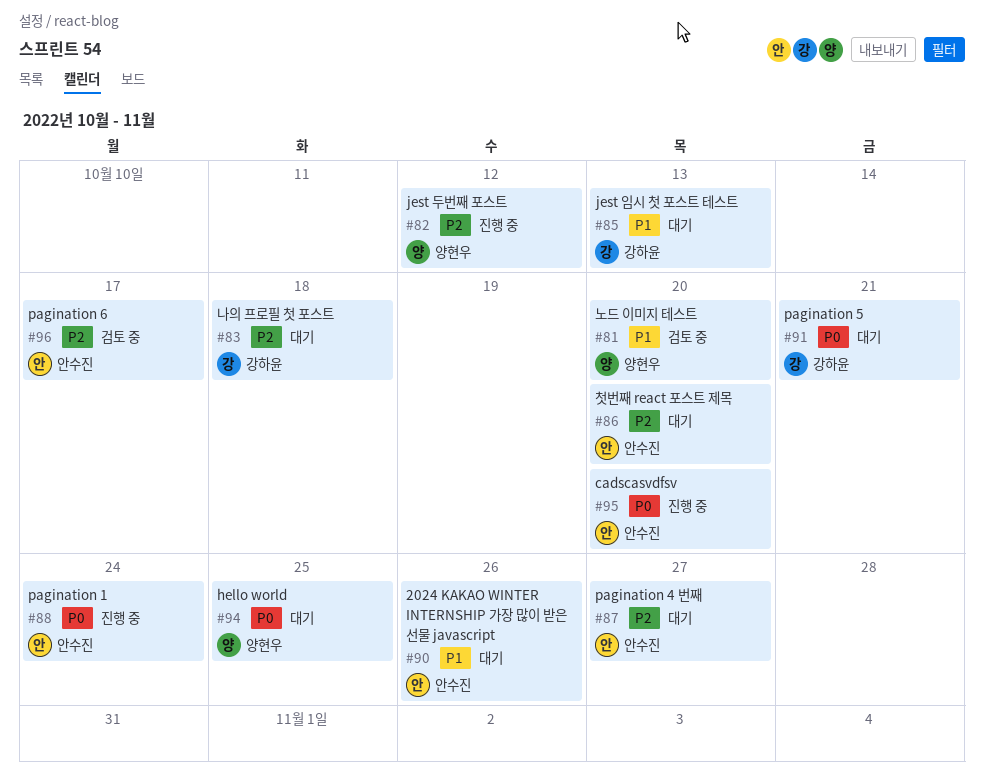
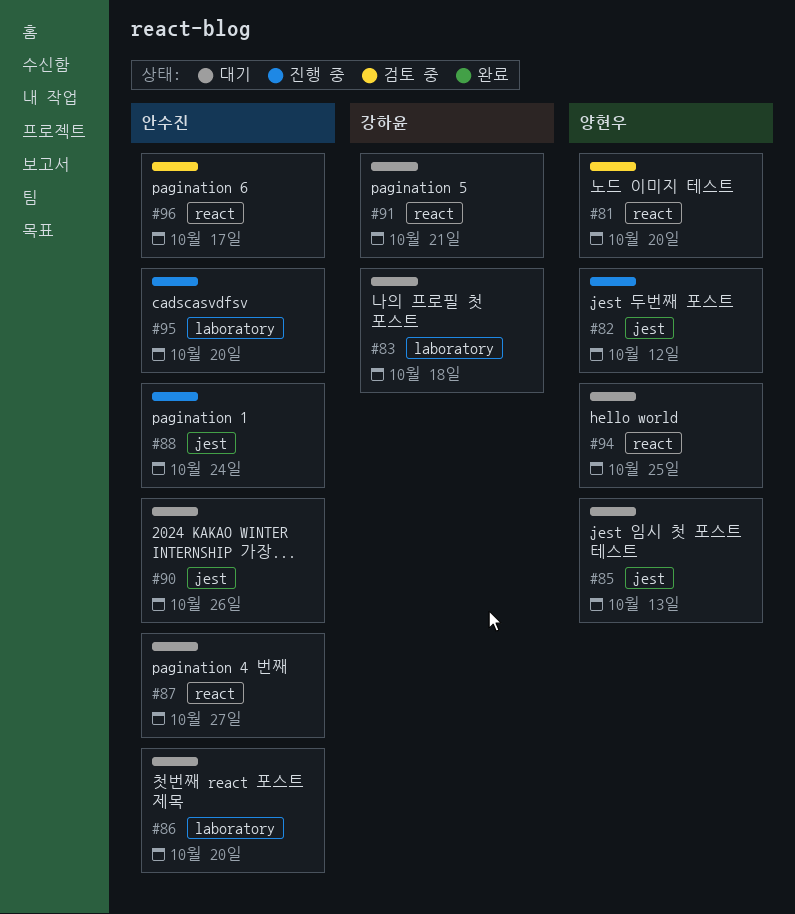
#85, owner: 강하윤 -> 양현우

